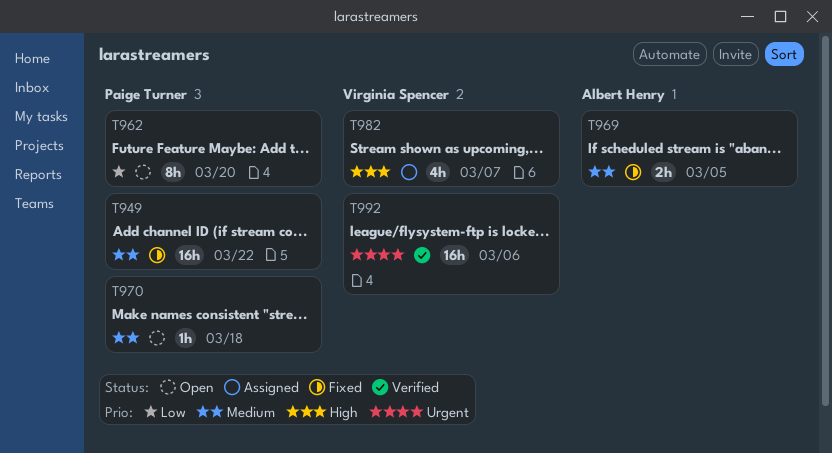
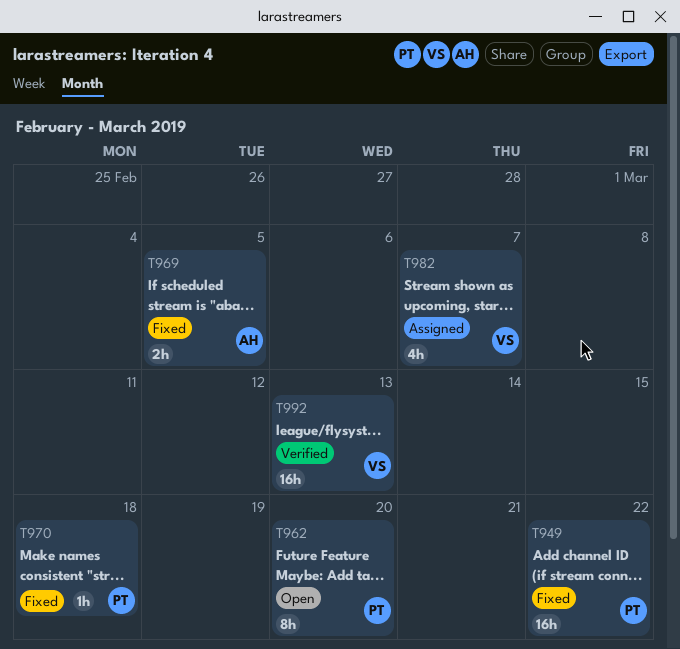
T970, status: Open -> Fixed
T992, due: Mar 6 -> Mar 13

